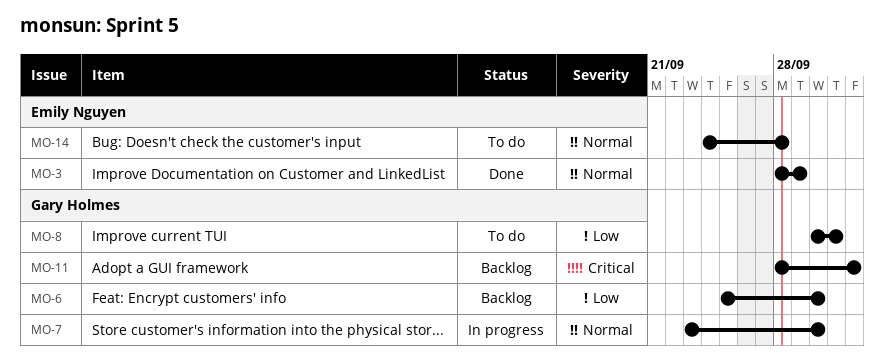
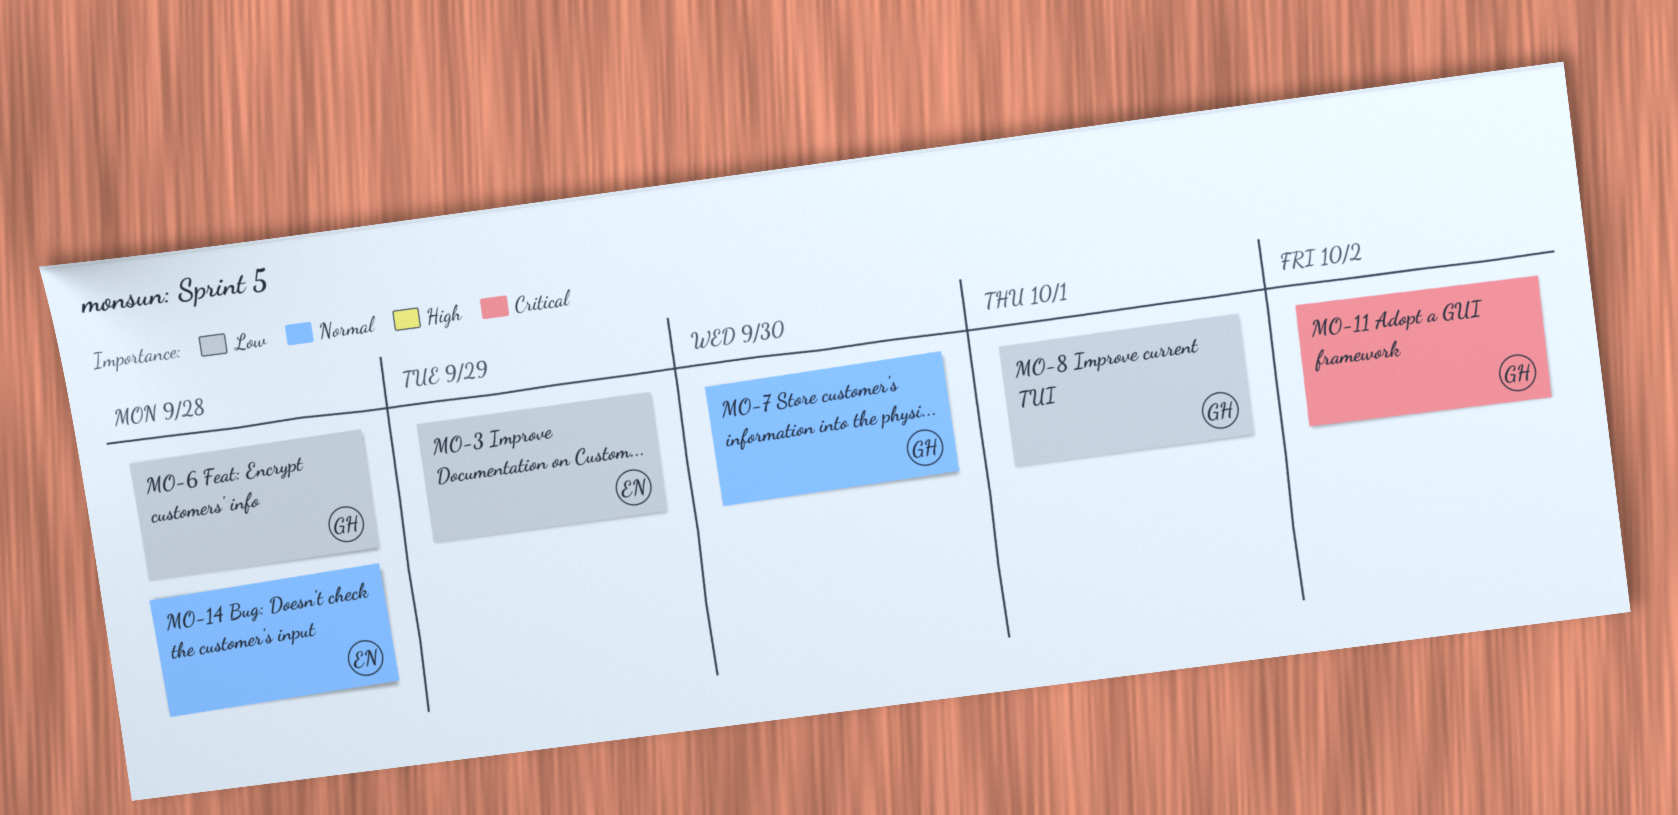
MO-3, priority: Normal -> Low
MO-6, due: Sep 30 -> Sep 28

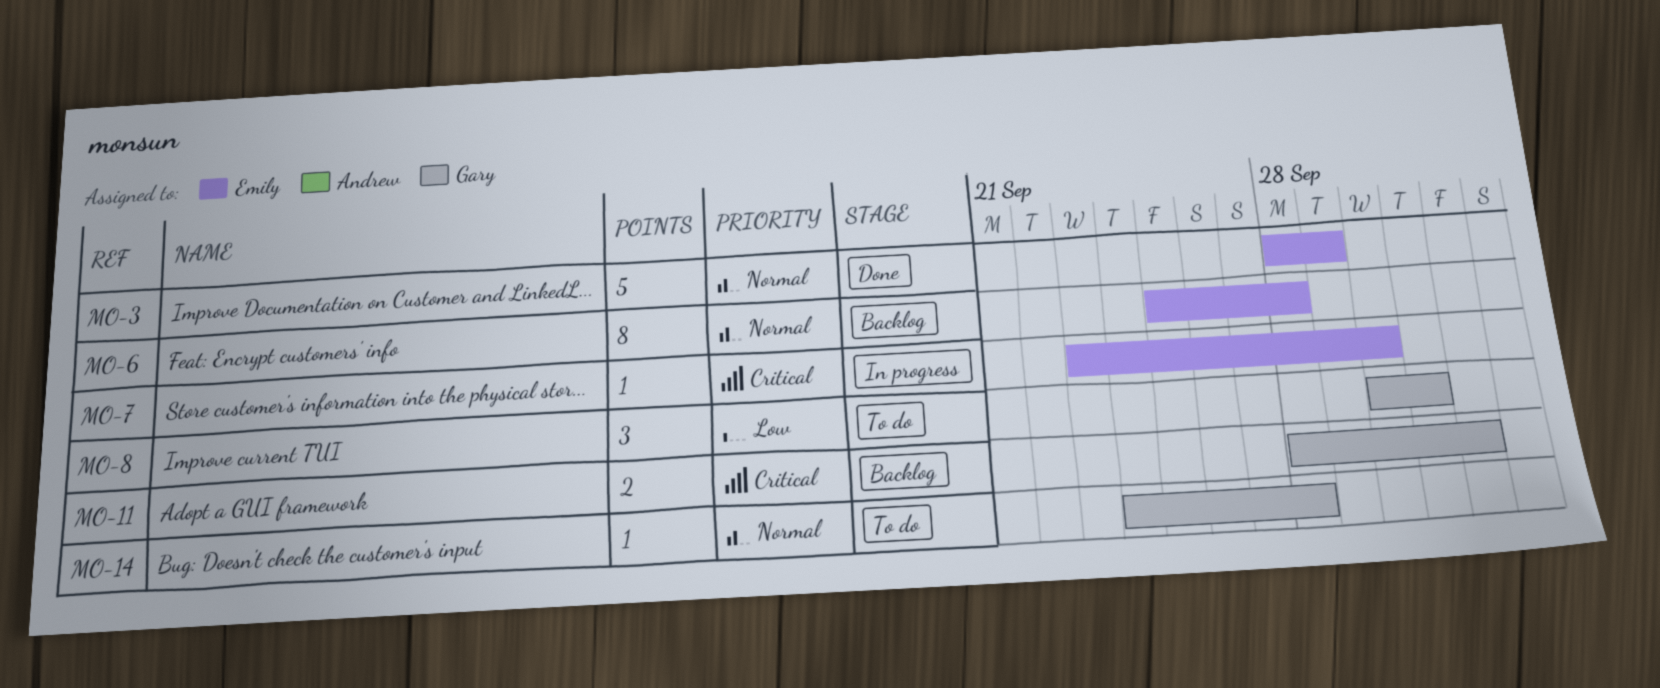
MO-3, priority: Low -> Normal
MO-6, owner: Gary -> Emily
MO-6, priority: Low -> Normal
MO-7, owner: Gary -> Emily
MO-7, priority: Normal -> Critical
MO-14, owner: Emily -> Gary

